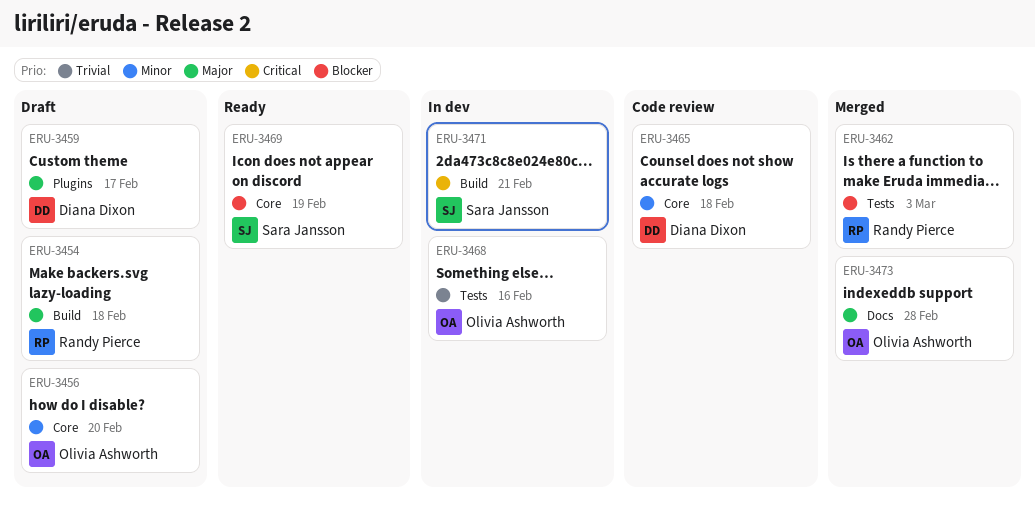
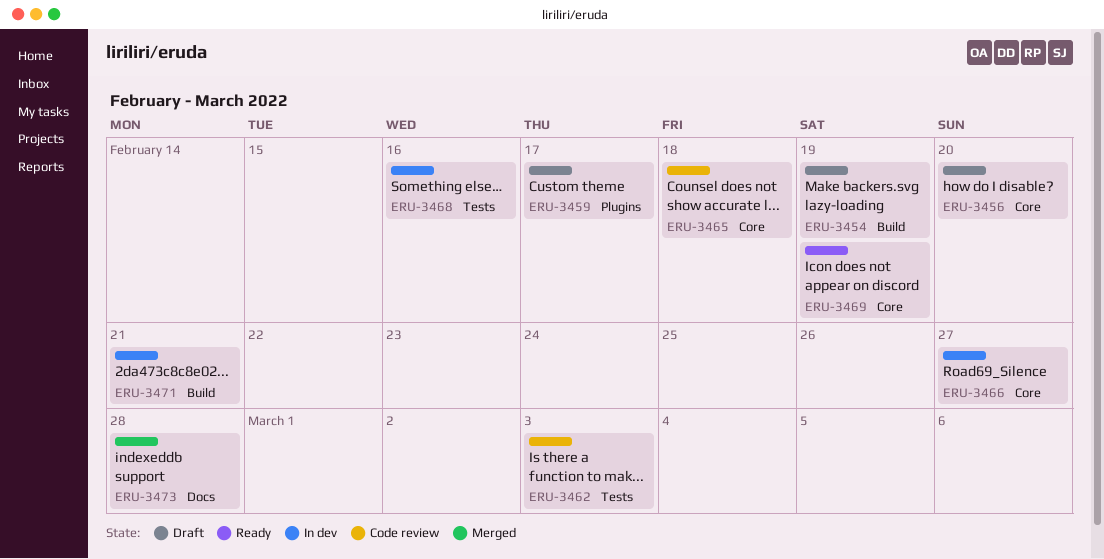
ERU-3454, due: Feb 18 -> Feb 19
ERU-3462, status: Merged -> Code review
ERU-3466: none -> present

